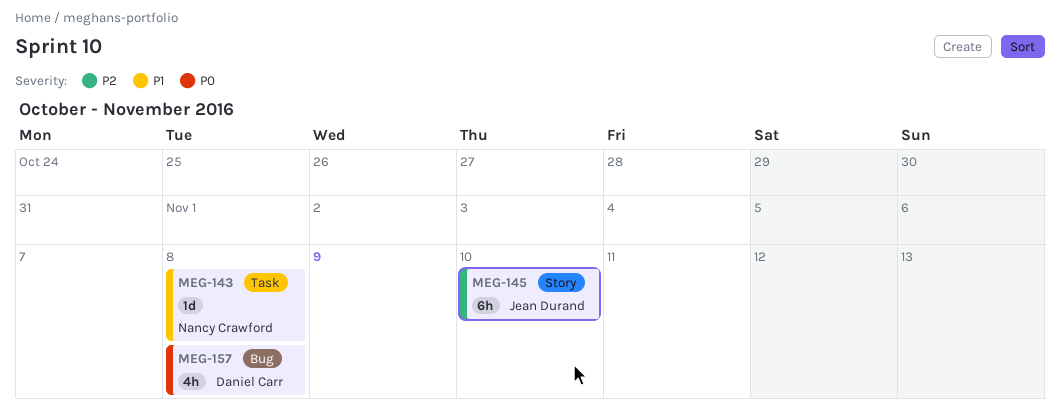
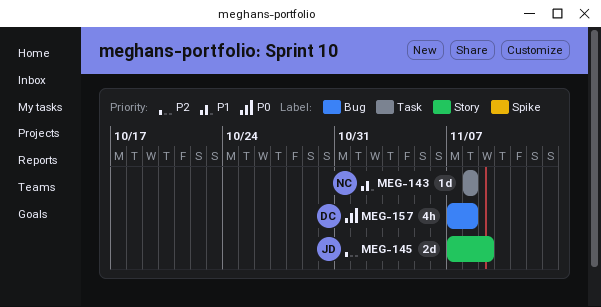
MEG-145, estimate: 6h -> 2d
MEG-145, due: Nov 10 -> Nov 9

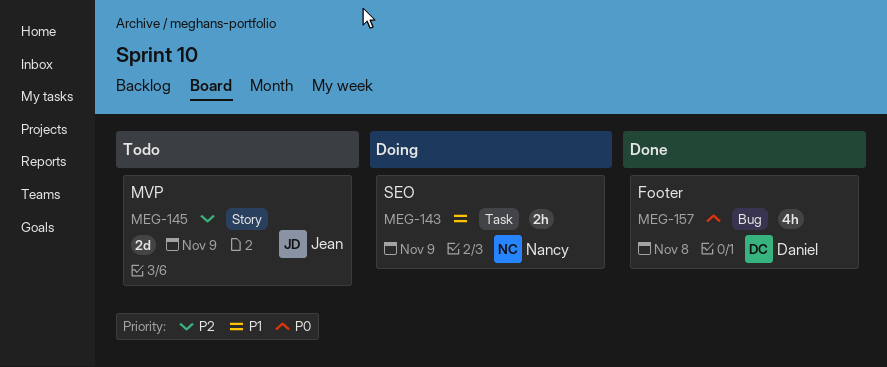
MEG-143, estimate: 1d -> 2h
MEG-143, due: Nov 8 -> Nov 9

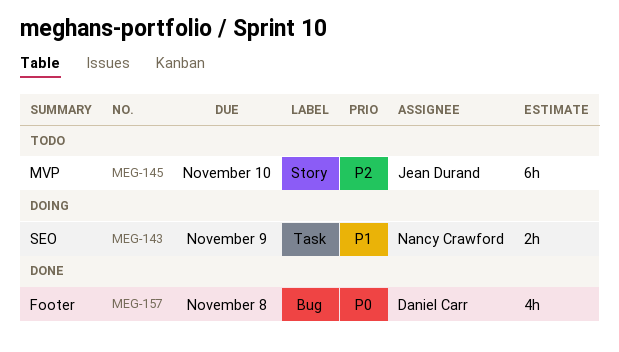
MEG-145, estimate: 2d -> 6h
MEG-145, due: Nov 9 -> Nov 10

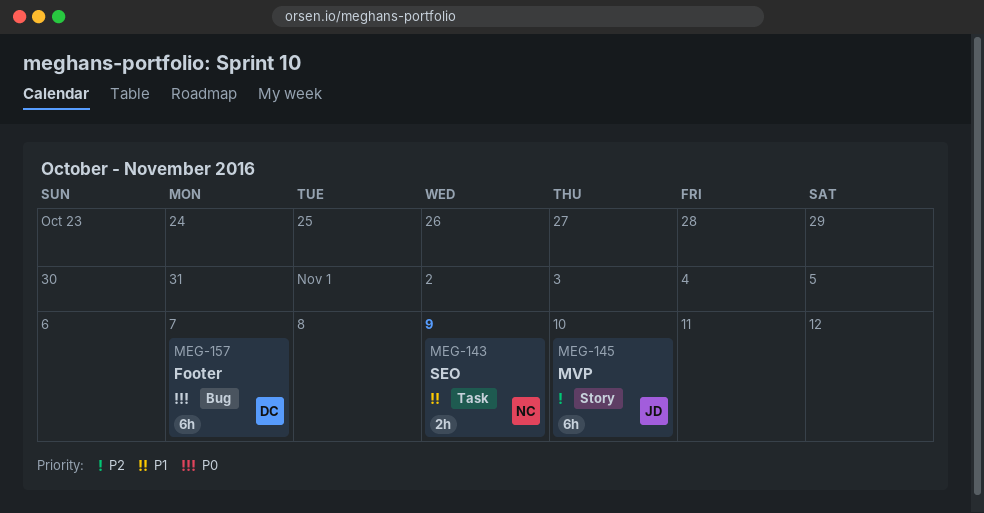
MEG-157, estimate: 4h -> 6h
MEG-157, due: Nov 8 -> Nov 7

